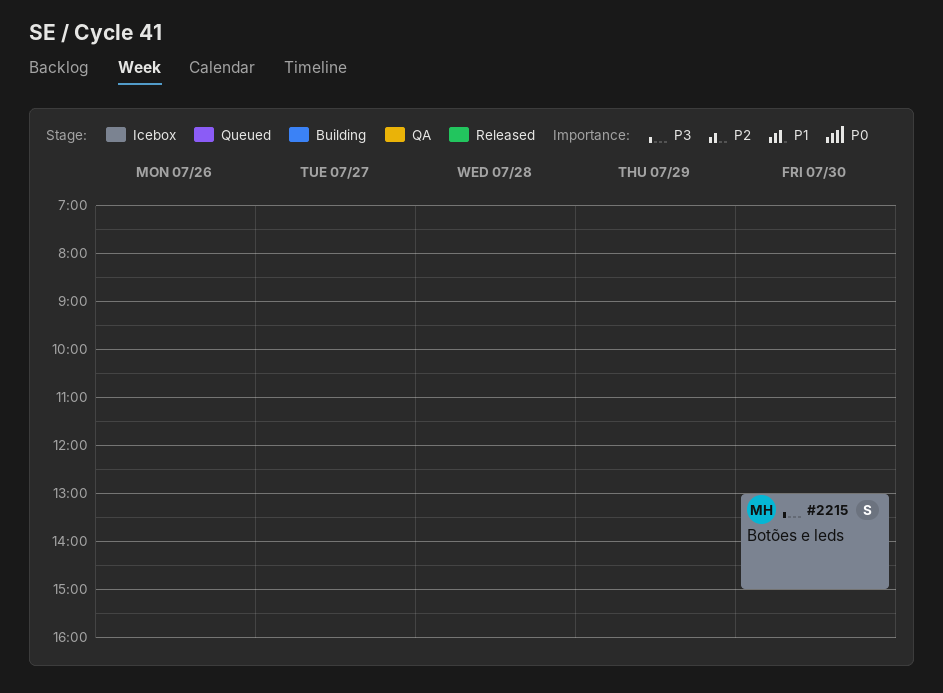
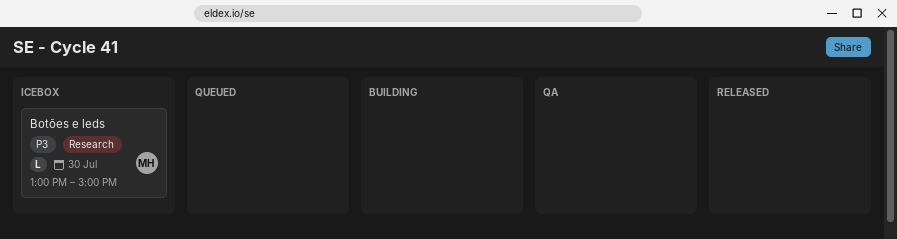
Botões e leds, estimate: S -> L

